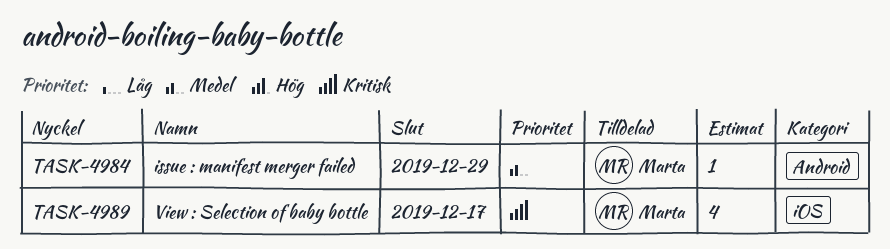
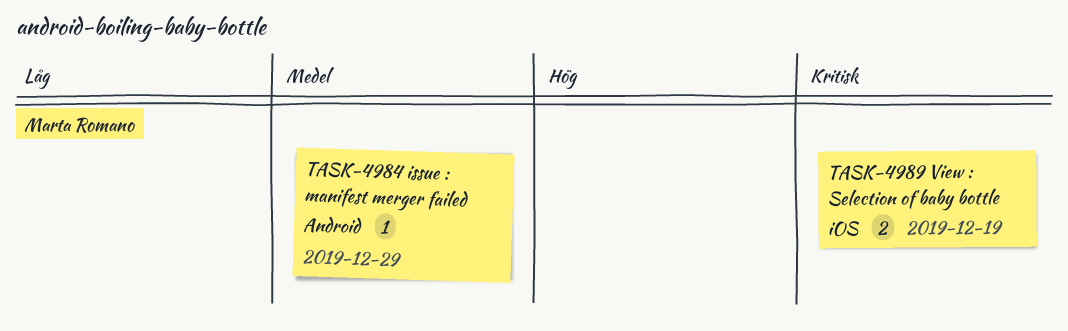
TASK-4989, estimate: 4 -> 2
TASK-4989, due: Dec 17 -> Dec 19

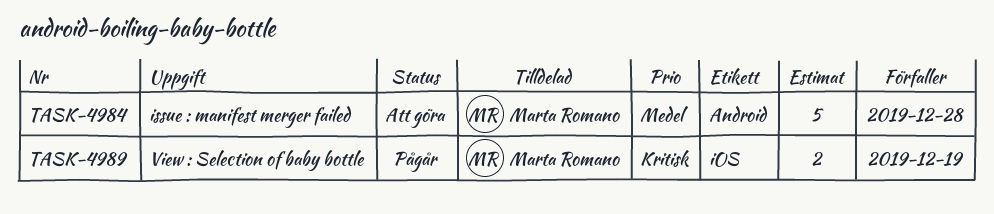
TASK-4984, estimate: 1 -> 5
TASK-4984, due: Dec 29 -> Dec 28

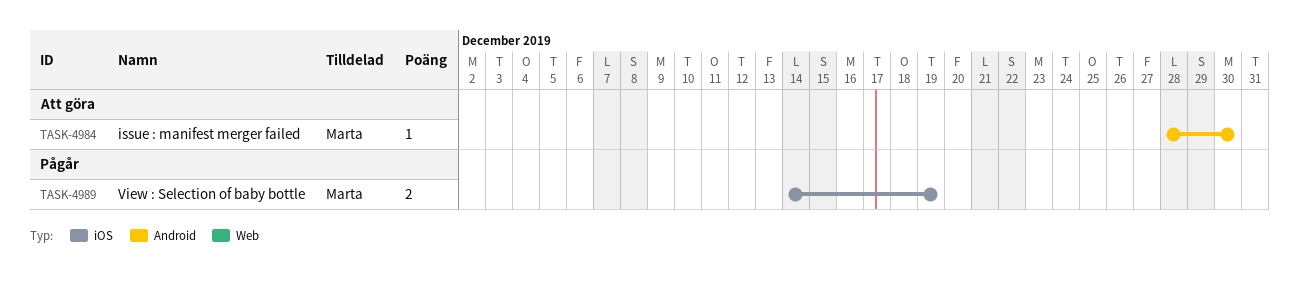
TASK-4984, estimate: 5 -> 1
TASK-4984, due: Dec 28 -> Dec 30

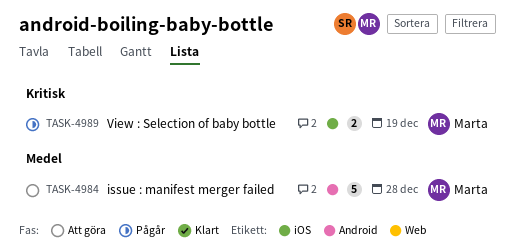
TASK-4984, estimate: 1 -> 5
TASK-4984, due: Dec 30 -> Dec 28

